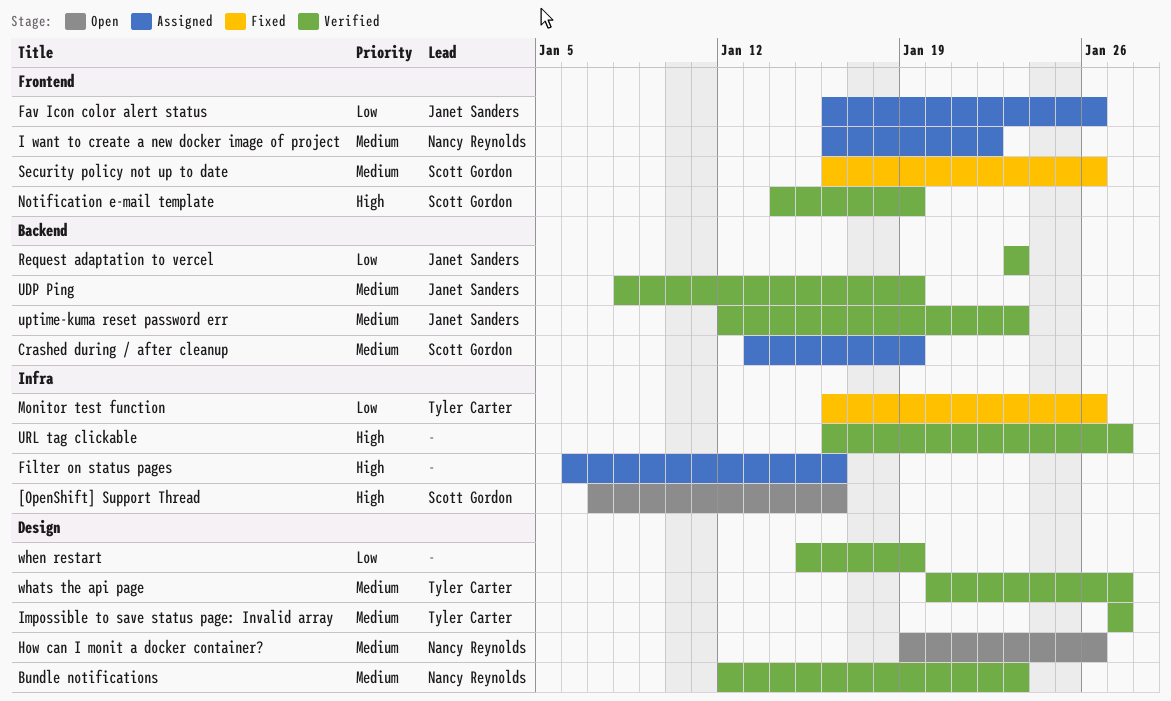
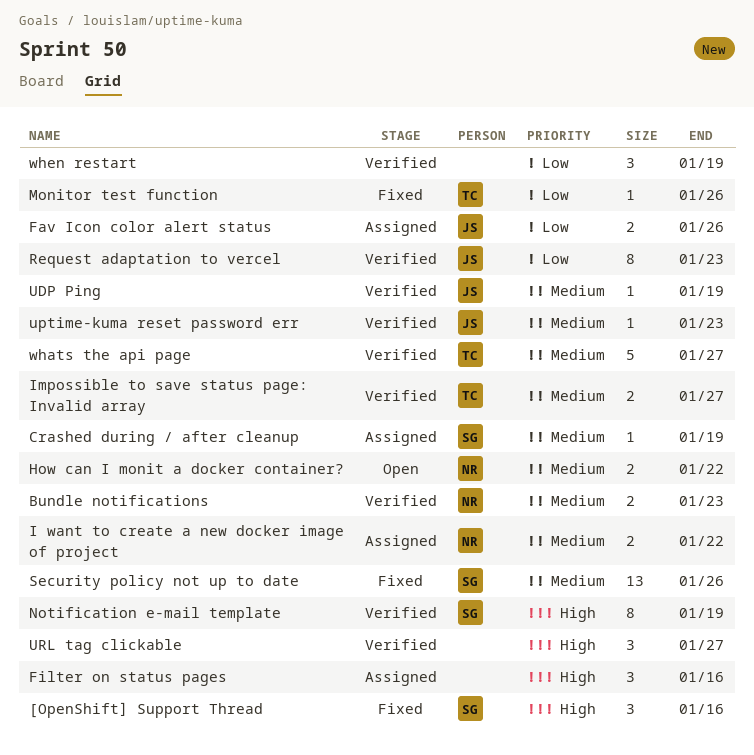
[OpenShift] Support Thread, status: Open -> Fixed
How can I monit a docker container?, due: Jan 26 -> Jan 22

